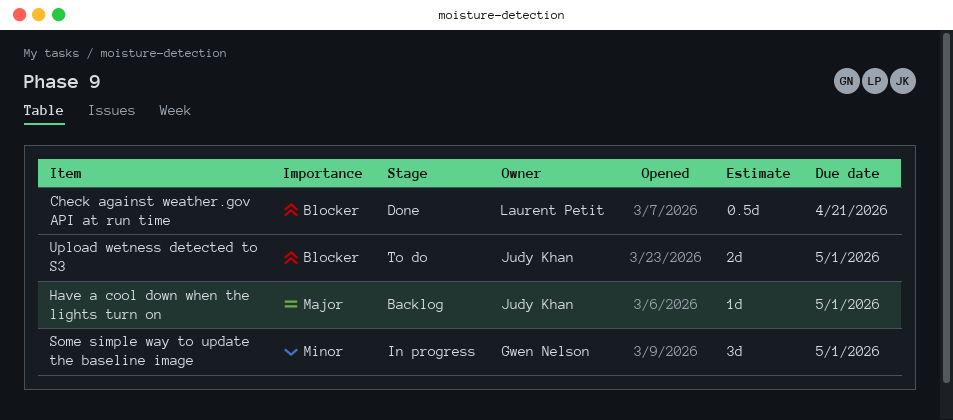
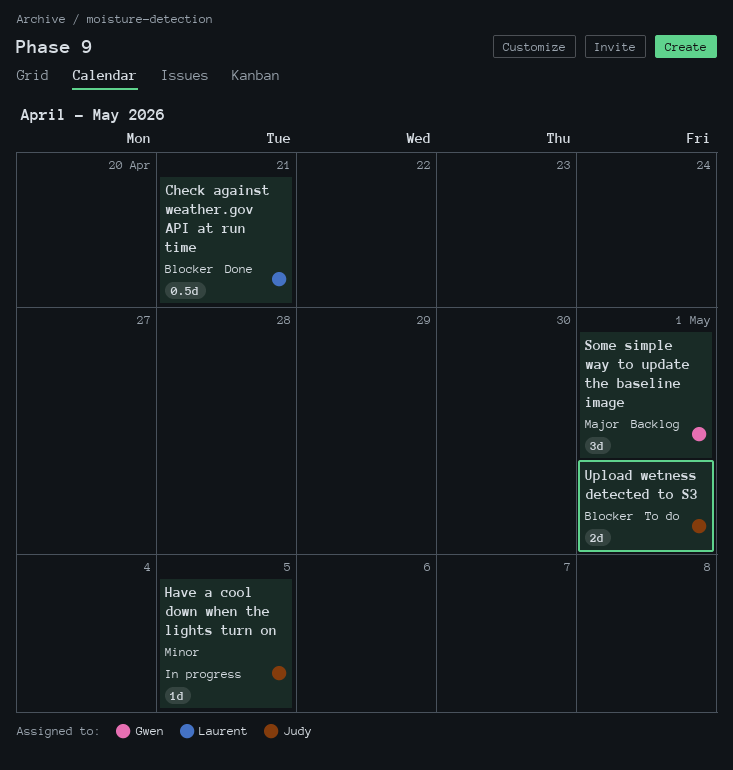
Have a cool down when the lights turn on, status: Backlog -> In progress
Have a cool down when the lights turn on, priority: Major -> Minor
Have a cool down when the lights turn on, due: May 1 -> May 5
Some simple way to update the baseline image, status: In progress -> Backlog
Some simple way to update the baseline image, priority: Minor -> Major

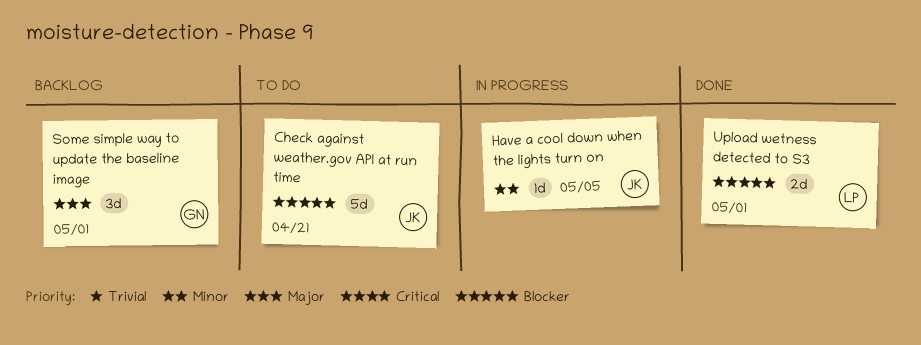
Check against weather.gov API at run time, status: Done -> To do
Check against weather.gov API at run time, owner: Laurent -> Judy
Check against weather.gov API at run time, estimate: 0.5d -> 5d
Upload wetness detected to S3, status: To do -> Done
Upload wetness detected to S3, owner: Judy -> Laurent

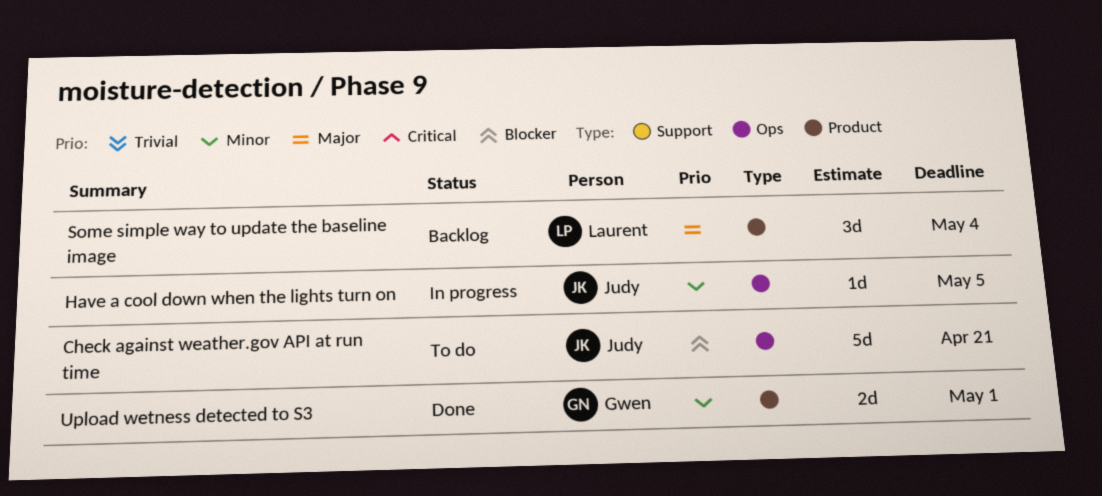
Some simple way to update the baseline image, owner: Gwen -> Laurent
Some simple way to update the baseline image, due: May 1 -> May 4
Upload wetness detected to S3, owner: Laurent -> Gwen
Upload wetness detected to S3, priority: Blocker -> Minor

